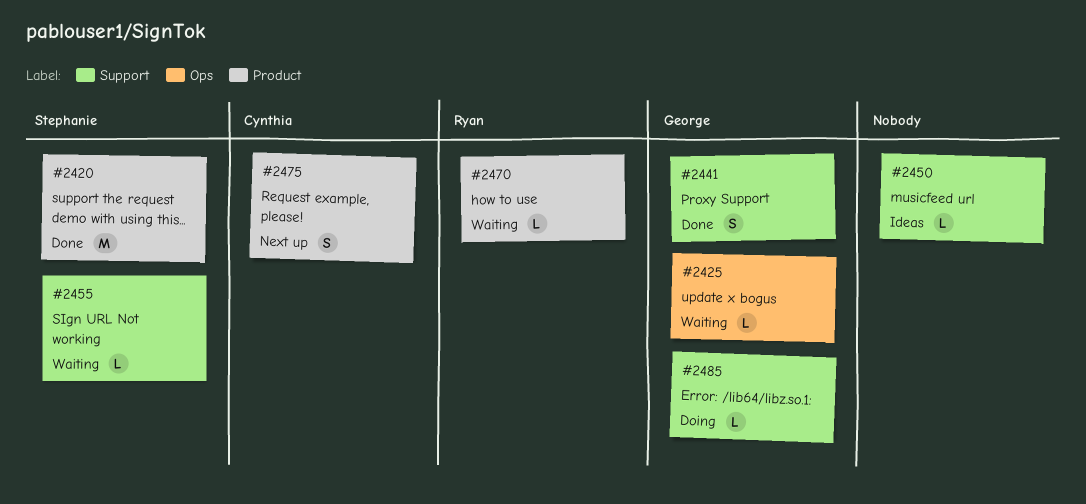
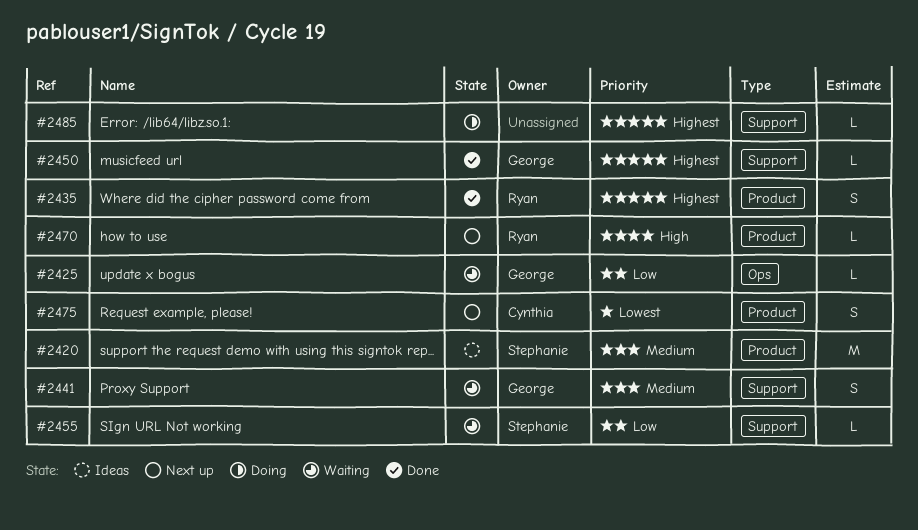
#2420, status: Done -> Ideas
#2435: none -> present
#2441, status: Done -> Waiting
#2450, status: Ideas -> Done
#2450, owner: none -> George
#2470, status: Waiting -> Next up
#2485, owner: George -> none

